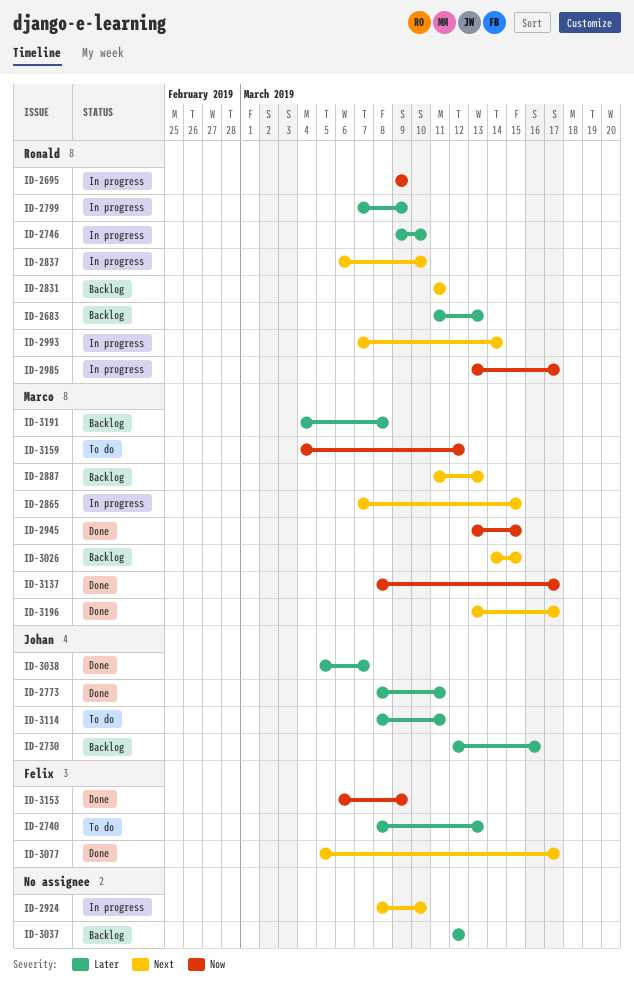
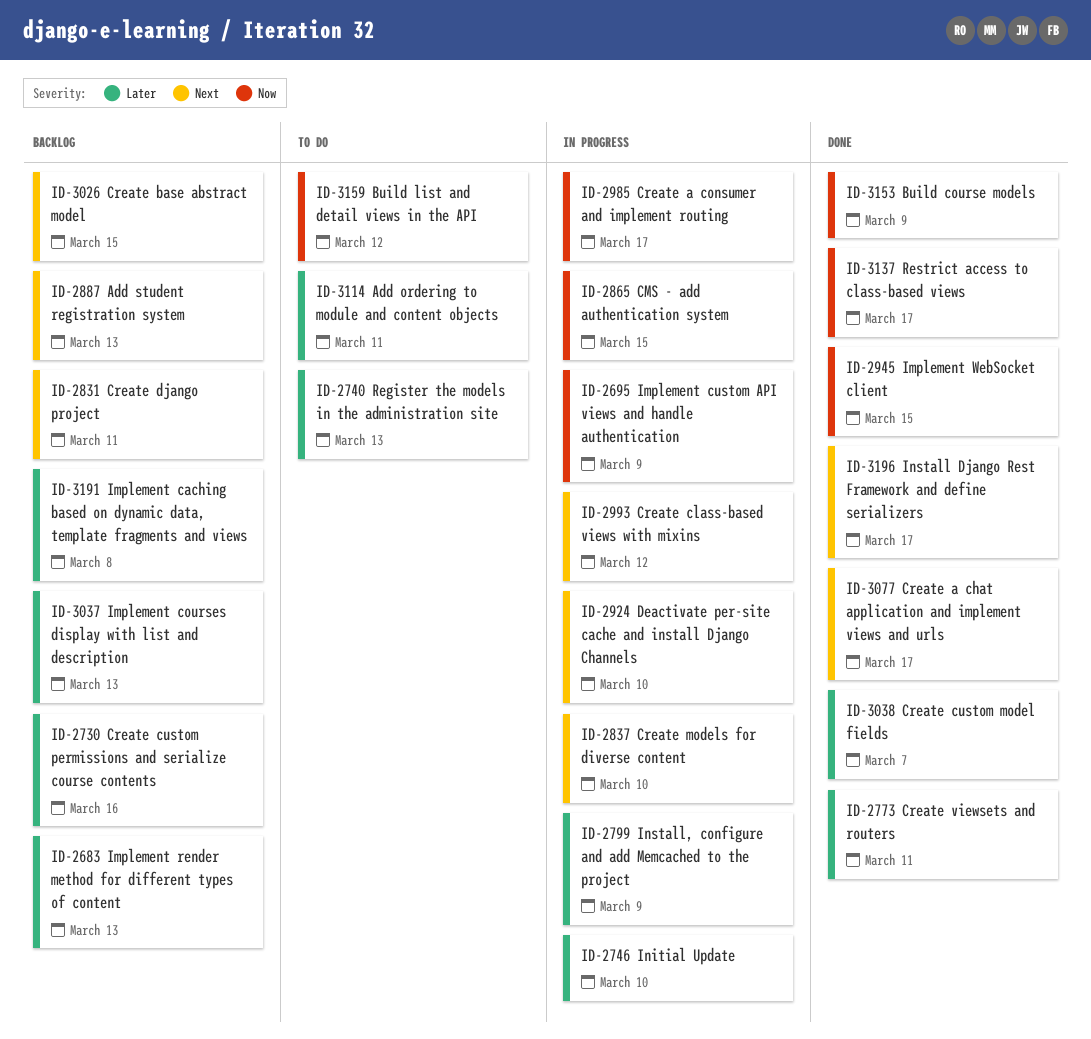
ID-2865, priority: Next -> Now
ID-2993, due: Mar 14 -> Mar 12
ID-3037, due: Mar 12 -> Mar 13

